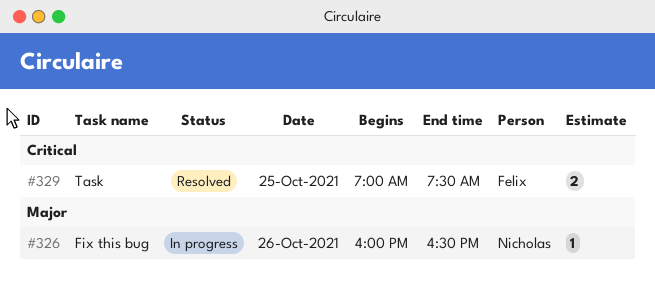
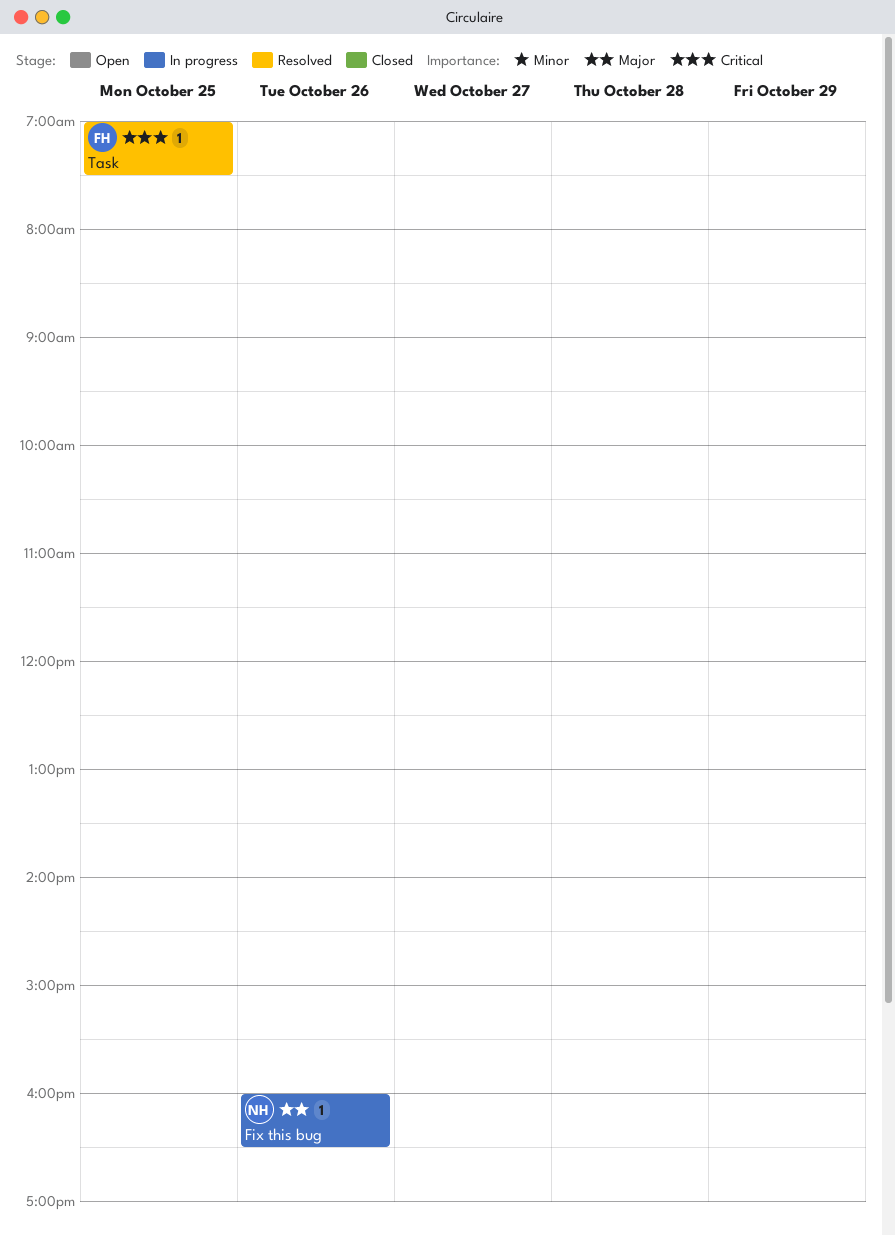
Task, estimate: 2 -> 1

